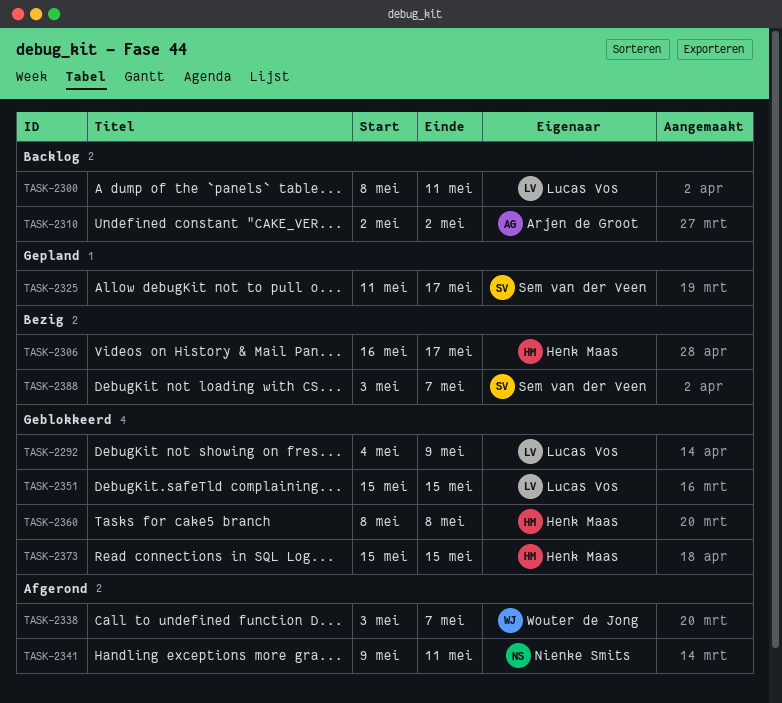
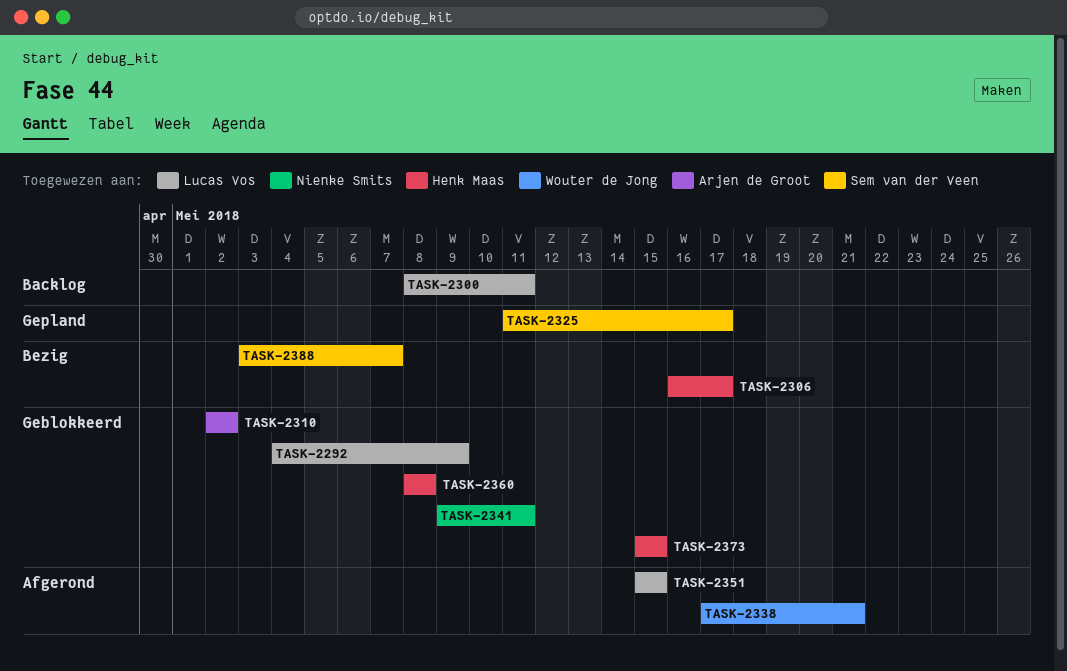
TASK-2310, status: Backlog -> Geblokkeerd
TASK-2338, start: May 3 -> May 17
TASK-2338, due: May 7 -> May 21
TASK-2341, status: Afgerond -> Geblokkeerd
TASK-2351, status: Geblokkeerd -> Afgerond

